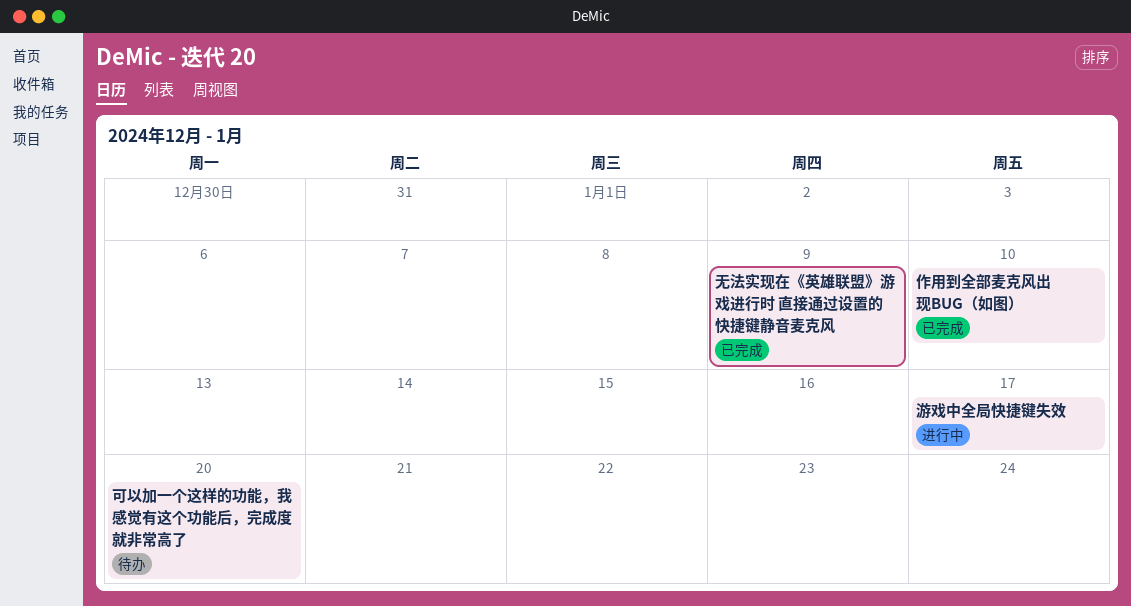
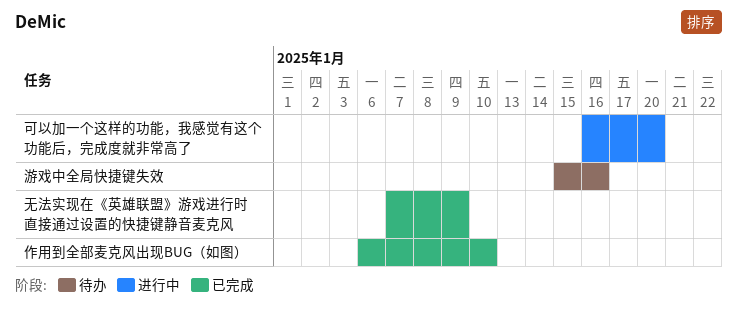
可以加一个这样的功能，我感觉有这个功能后，完成度就非常高了, status: 待办 -> 进行中
游戏中全局快捷键失效, status: 进行中 -> 待办
游戏中全局快捷键失效, due: Jan 17 -> Jan 16

